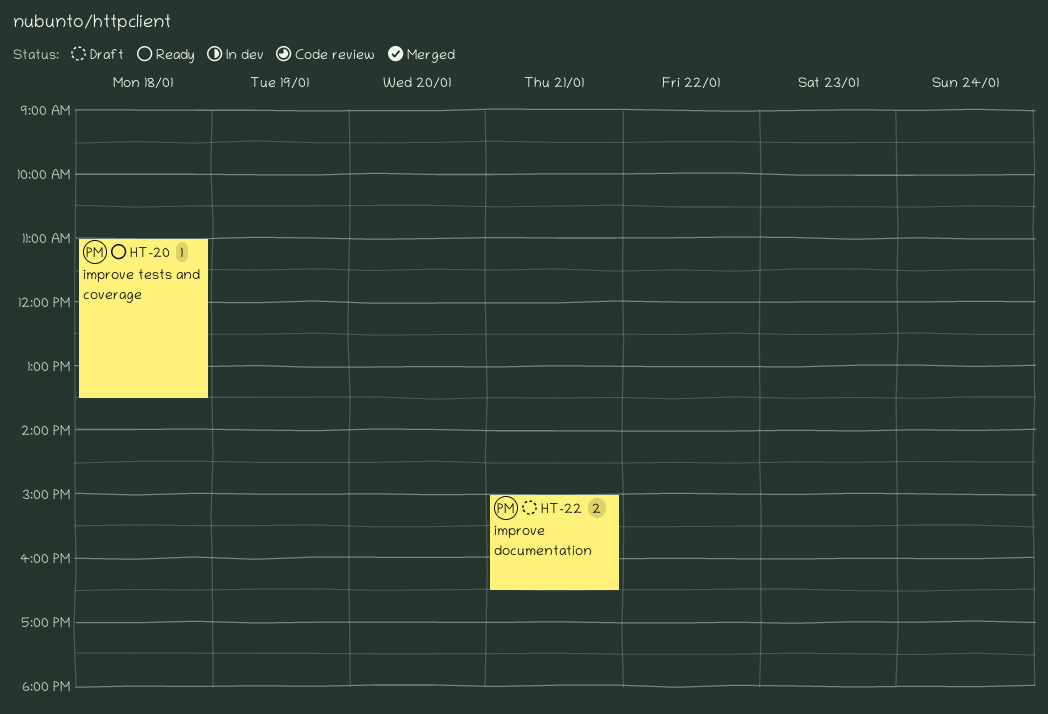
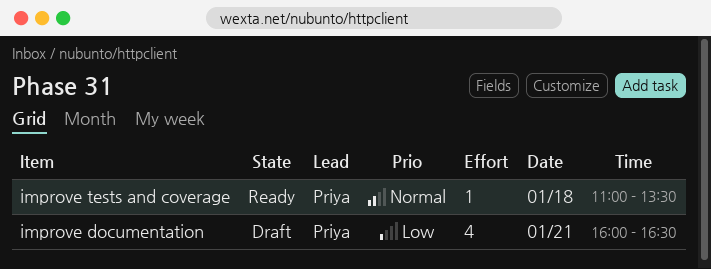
improve documentation, estimate: 2 -> 4
improve documentation, begins: 15:00 -> 16:00

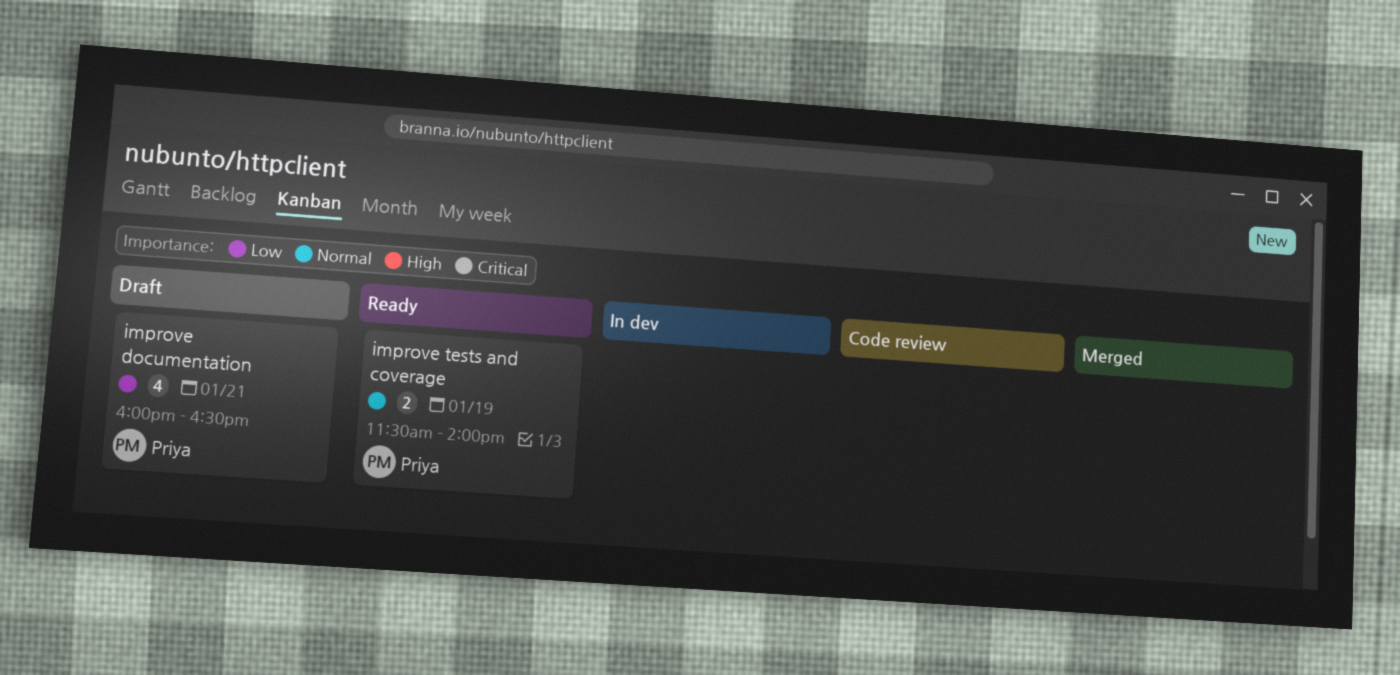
improve tests and coverage, estimate: 1 -> 2
improve tests and coverage, day: Jan 18 -> Jan 19
improve tests and coverage, begins: 11:00 -> 11:30
improve tests and coverage, ends: 13:30 -> 14:00

